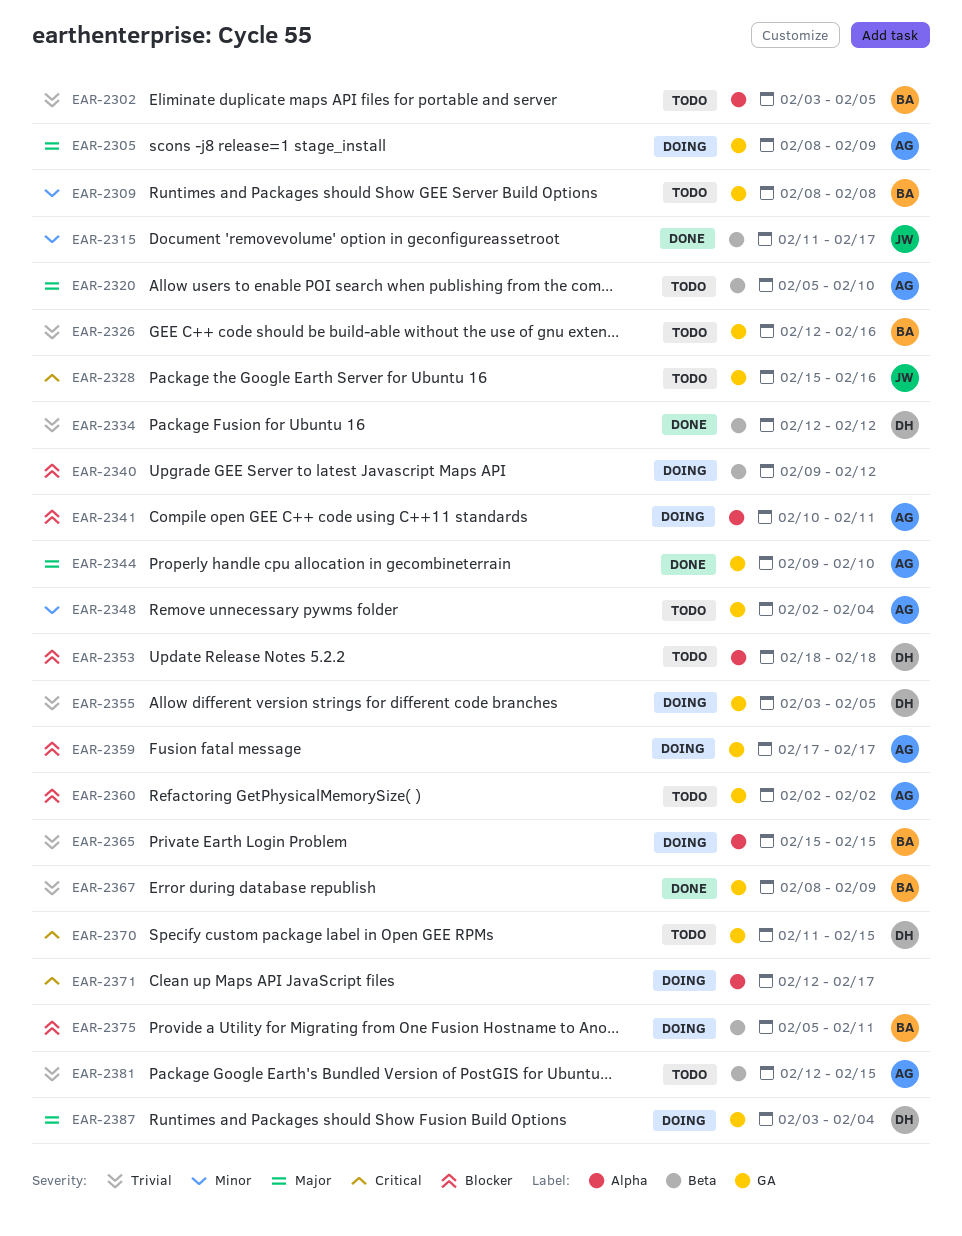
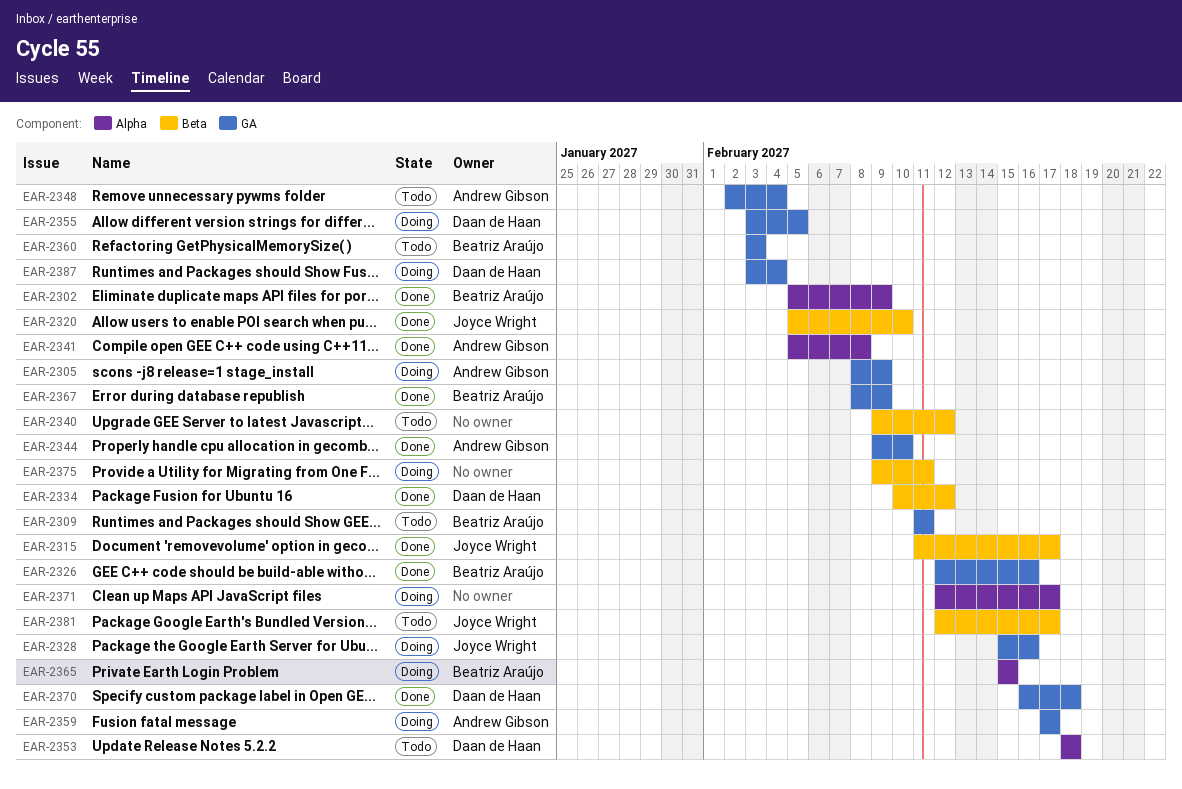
EAR-2302, status: Todo -> Done
EAR-2302, start: Feb 3 -> Feb 5
EAR-2302, due: Feb 5 -> Feb 9
EAR-2309, start: Feb 8 -> Feb 11
EAR-2309, due: Feb 8 -> Feb 11
EAR-2320, status: Todo -> Done
EAR-2320, owner: Andrew Gibson -> Joyce Wright
EAR-2326, status: Todo -> Done
EAR-2328, status: Todo -> Doing
EAR-2334, start: Feb 12 -> Feb 10
EAR-2340, status: Doing -> Todo
EAR-2341, status: Doing -> Done
EAR-2341, start: Feb 10 -> Feb 5
EAR-2341, due: Feb 11 -> Feb 8
EAR-2360, owner: Andrew Gibson -> Beatriz Araújo
EAR-2360, start: Feb 2 -> Feb 3
EAR-2360, due: Feb 2 -> Feb 3
EAR-2370, status: Todo -> Done
EAR-2370, start: Feb 11 -> Feb 16
EAR-2370, due: Feb 15 -> Feb 18
EAR-2375, owner: Beatriz Araújo -> none
EAR-2375, start: Feb 5 -> Feb 9
EAR-2381, owner: Andrew Gibson -> Joyce Wright
EAR-2381, due: Feb 15 -> Feb 17

